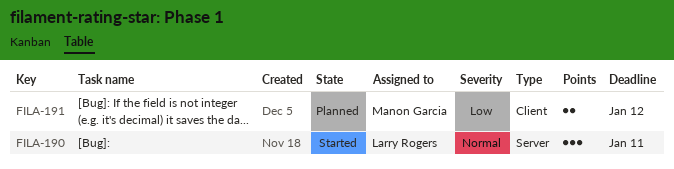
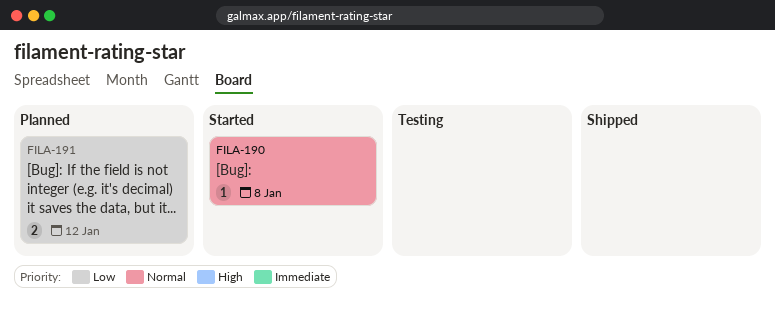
FILA-190, estimate: 3 -> 1
FILA-190, due: Jan 11 -> Jan 8

